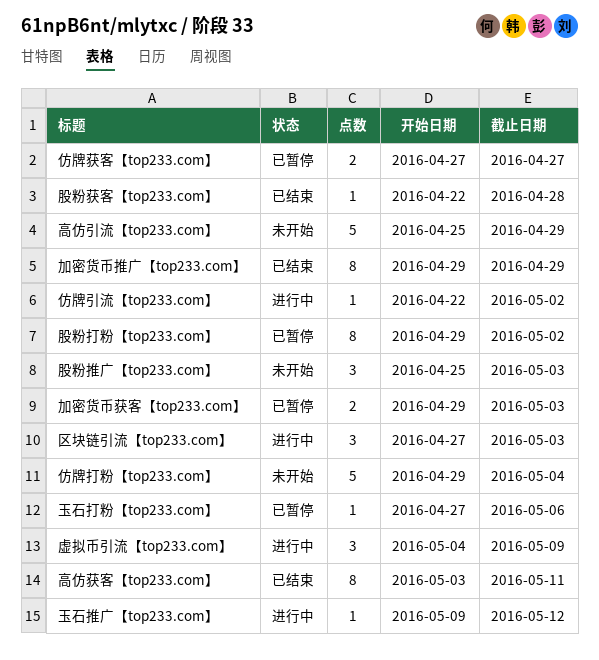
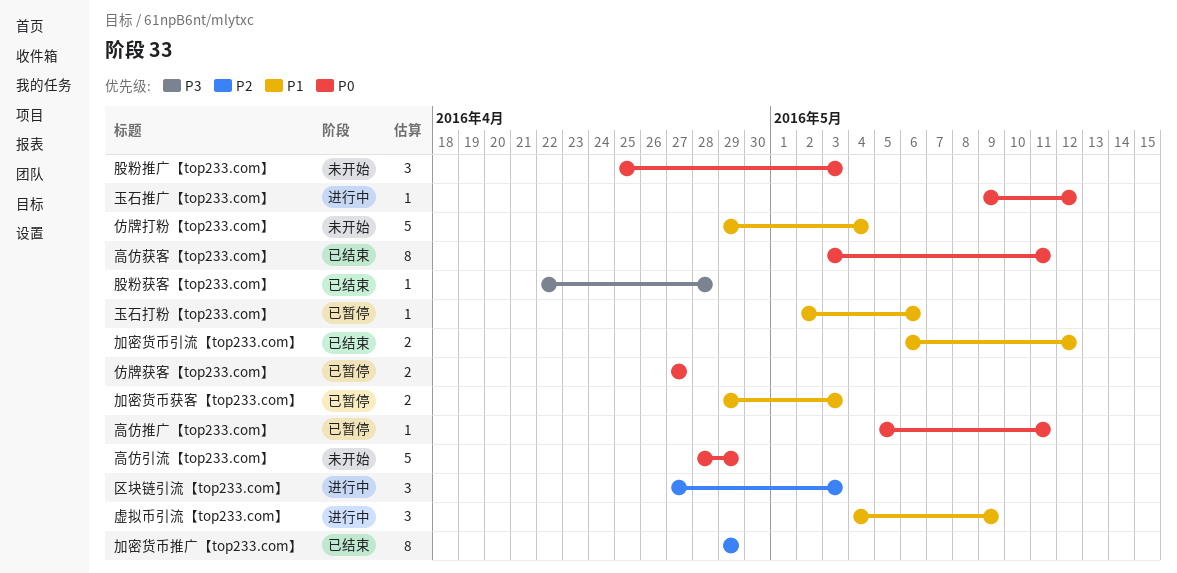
仿牌引流【top233.com】: present -> none
加密货币引流【top233.com】: none -> present
玉石打粉【top233.com】, start: Apr 27 -> May 2
股粉打粉【top233.com】: present -> none
高仿引流【top233.com】, start: Apr 25 -> Apr 28
高仿推广【top233.com】: none -> present

